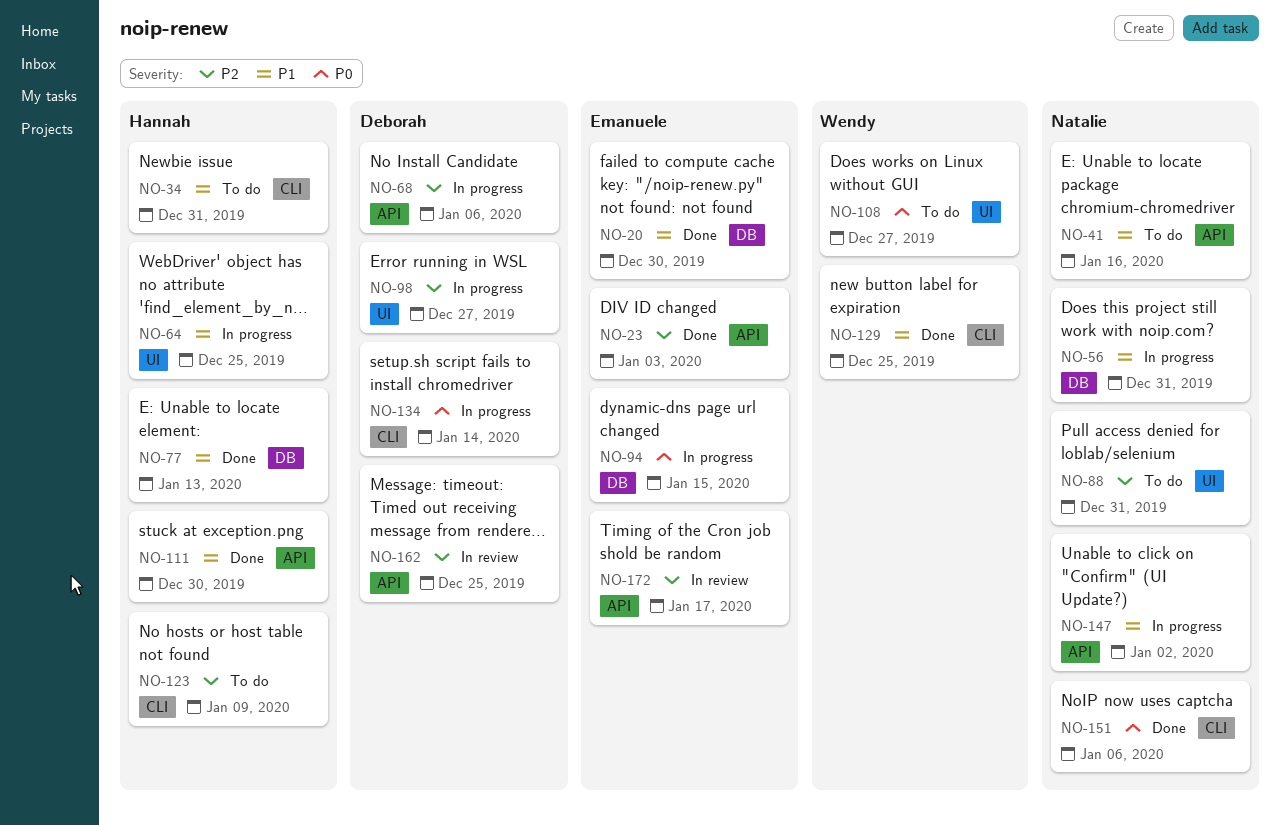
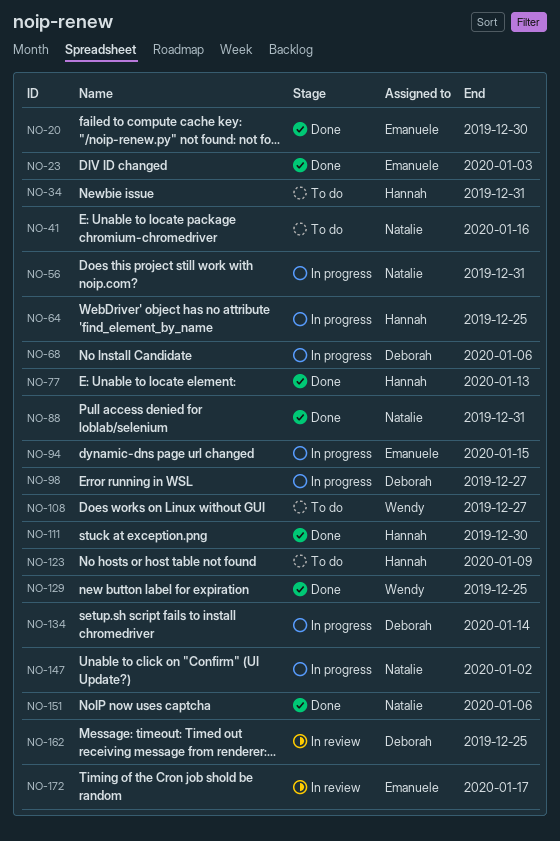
NO-88, status: To do -> Done

